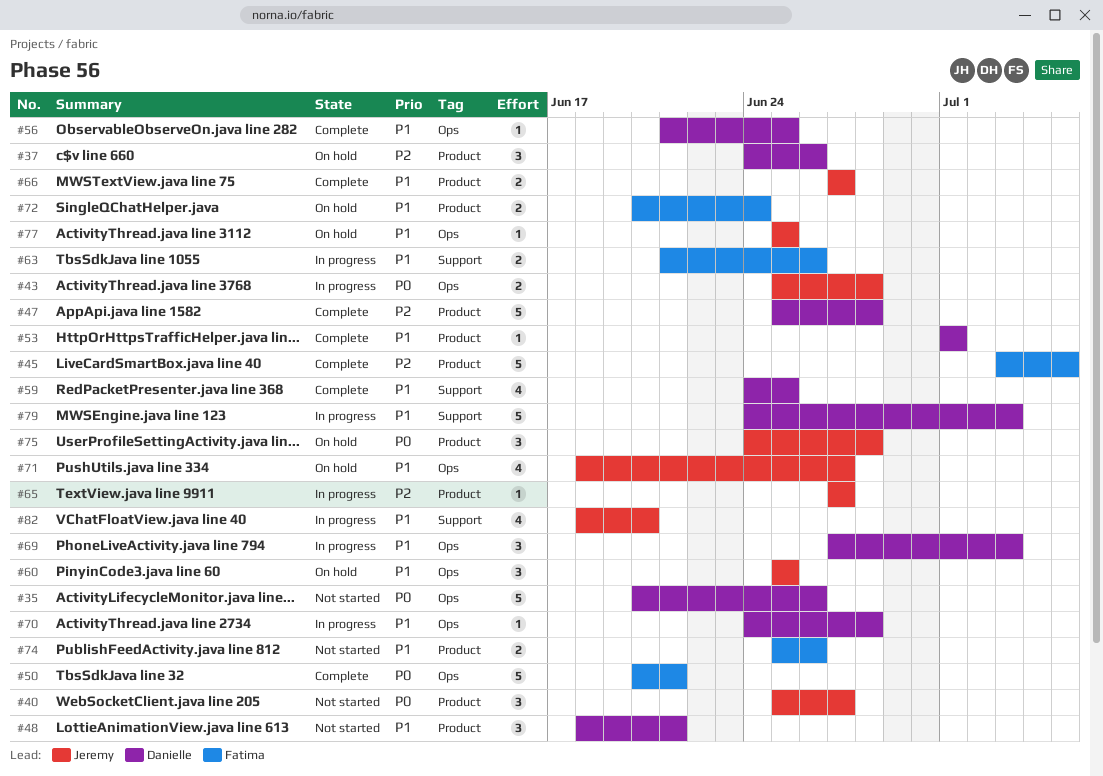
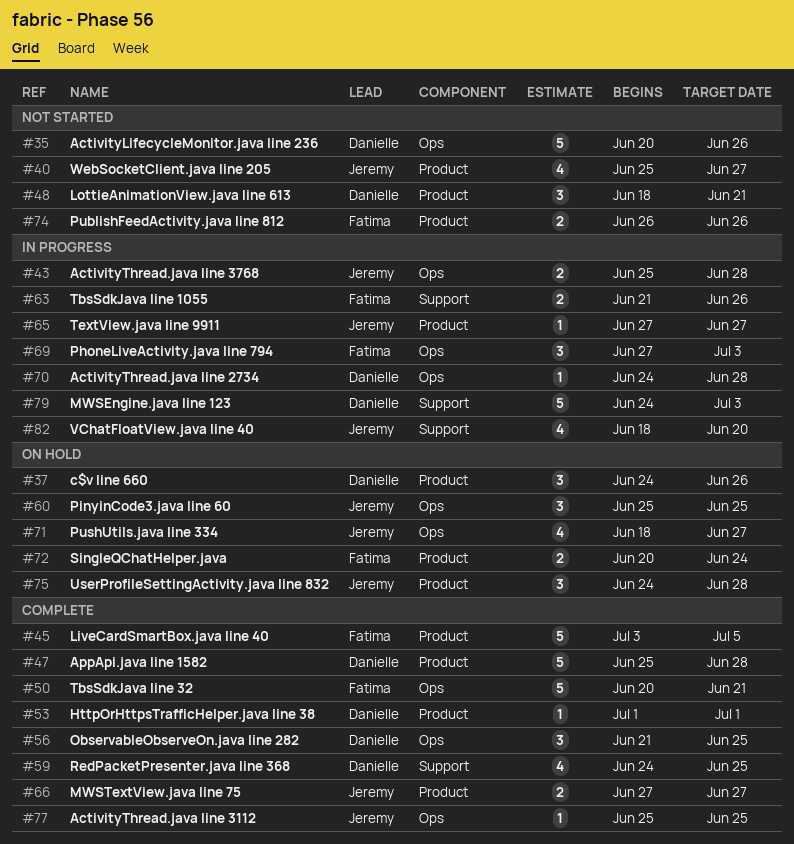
#40, estimate: 3 -> 4
#56, estimate: 1 -> 3
#69, owner: Danielle -> Fatima
#74, start: Jun 25 -> Jun 26
#77, status: On hold -> Complete

